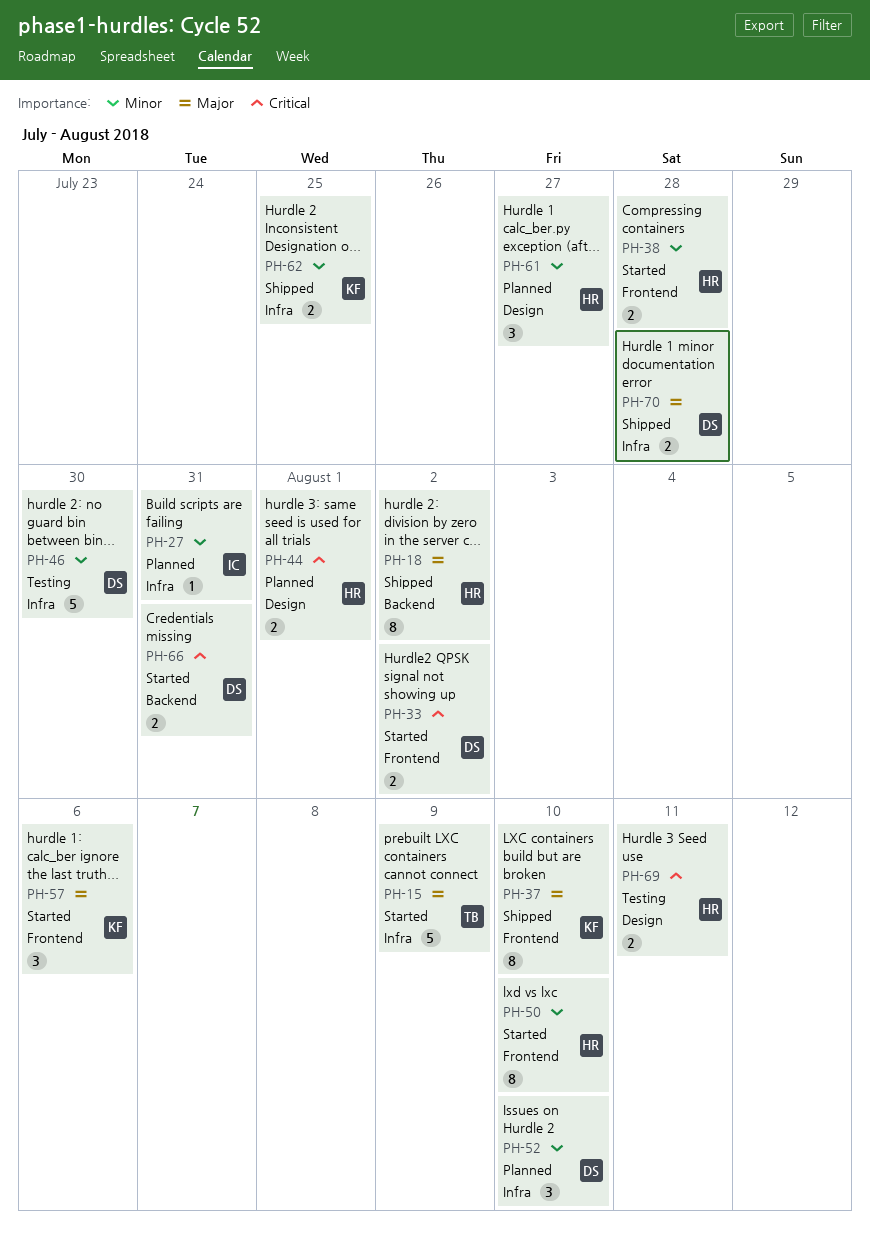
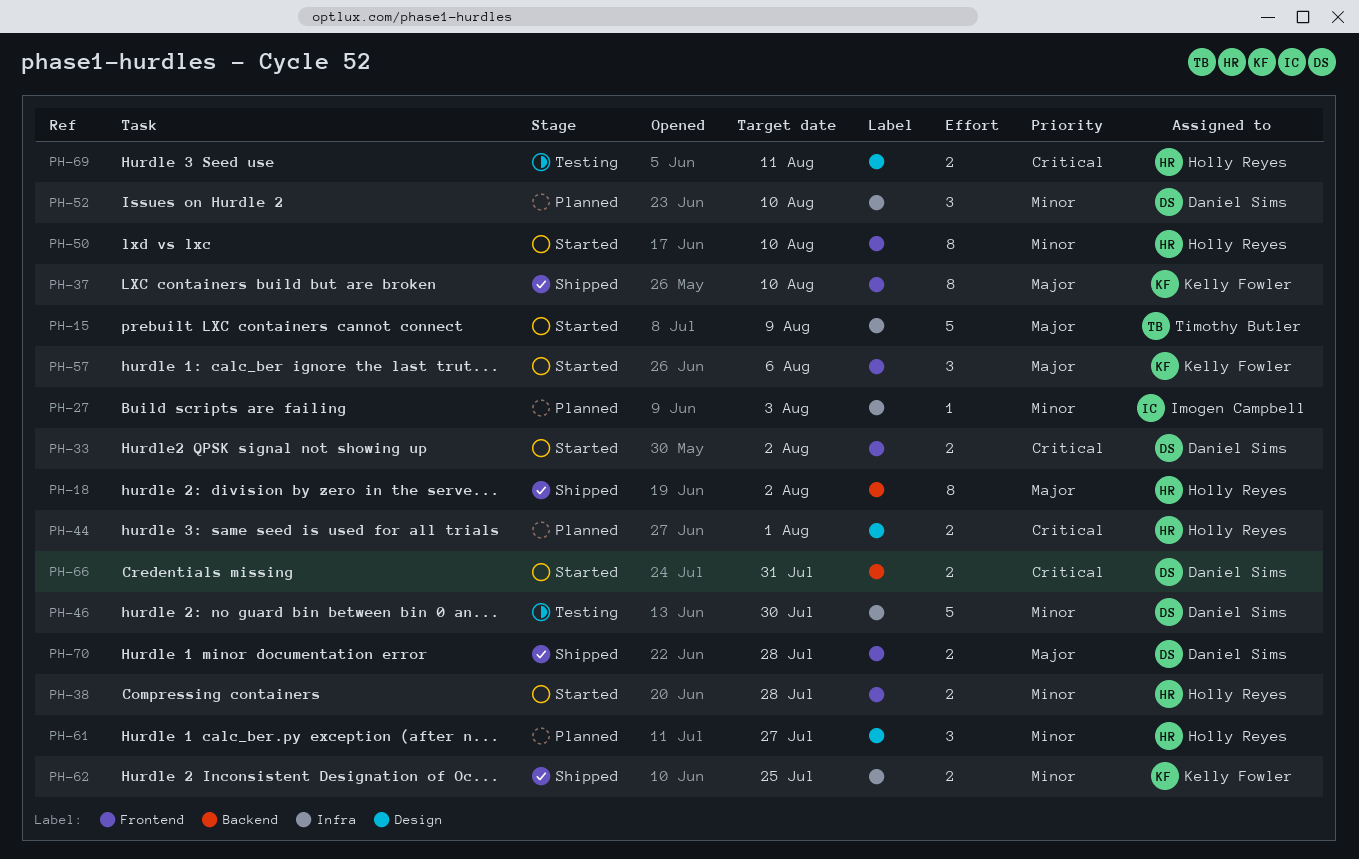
PH-27, due: Jul 31 -> Aug 3
PH-70, label: Infra -> Frontend

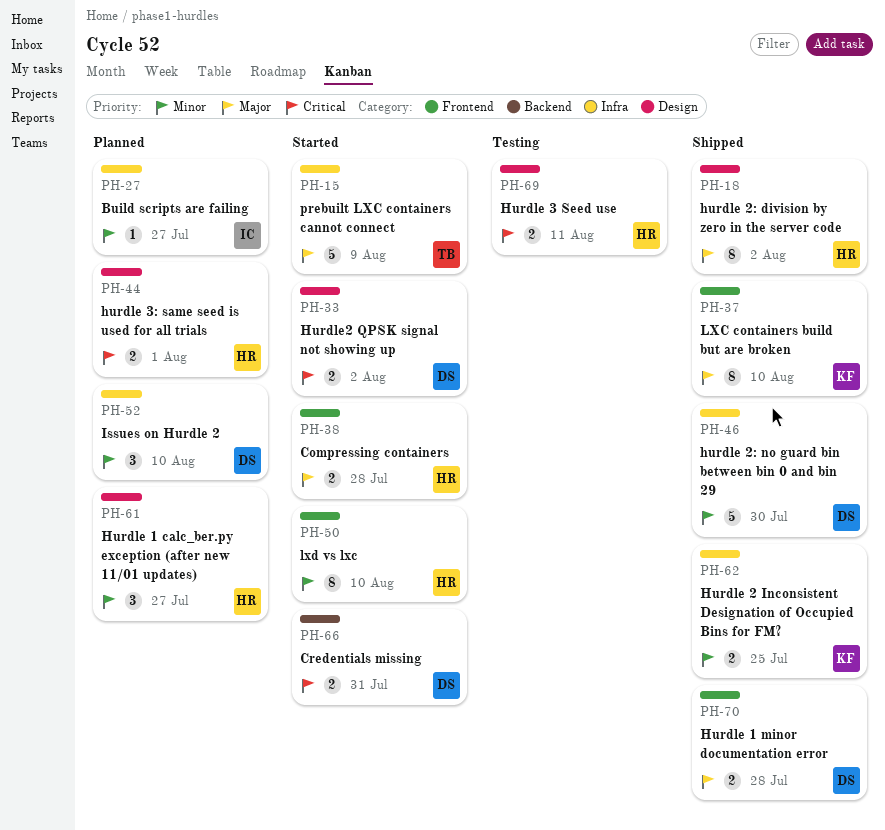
PH-18, label: Backend -> Design
PH-27, due: Aug 3 -> Jul 27
PH-33, label: Frontend -> Design
PH-38, priority: Minor -> Major
PH-46, status: Testing -> Shipped
PH-57: present -> none

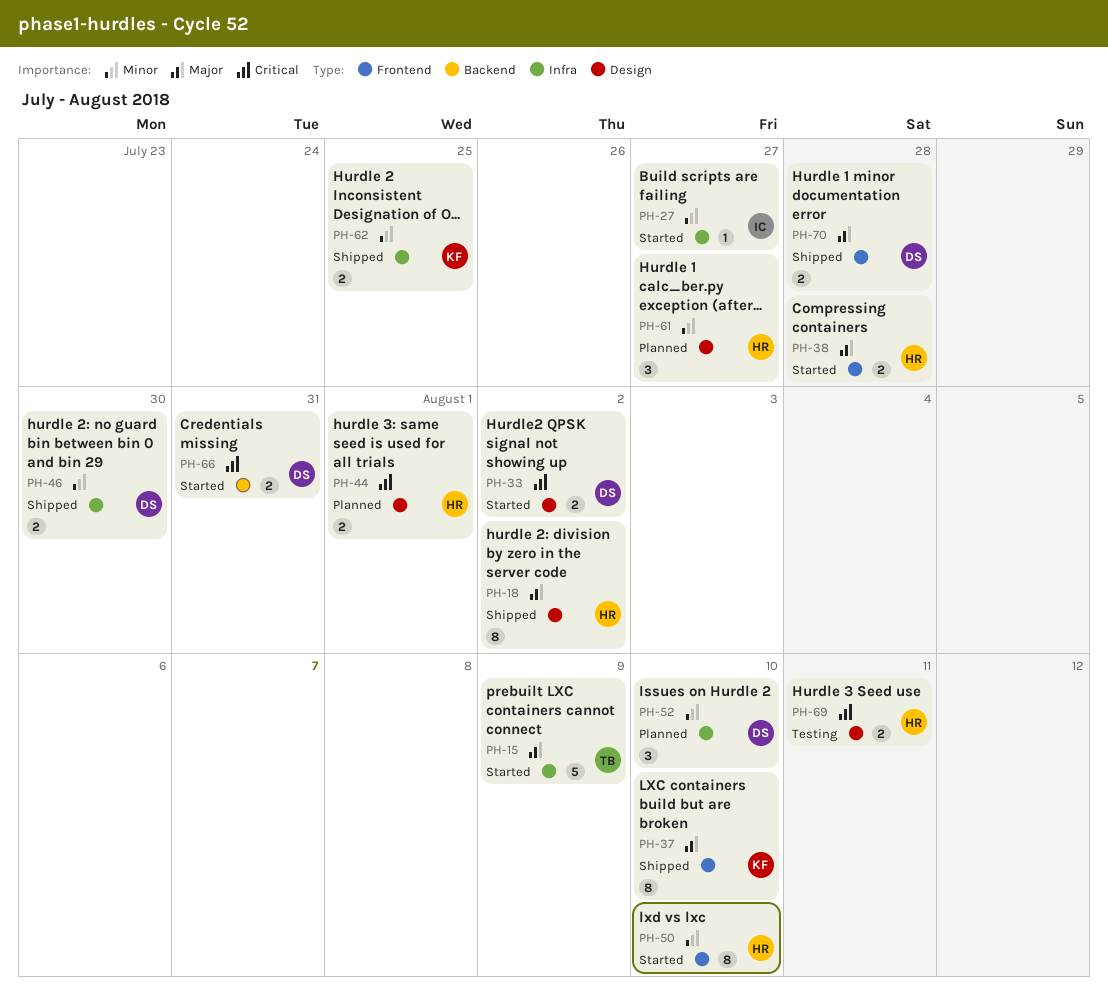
PH-27, status: Planned -> Started
PH-46, estimate: 5 -> 2

